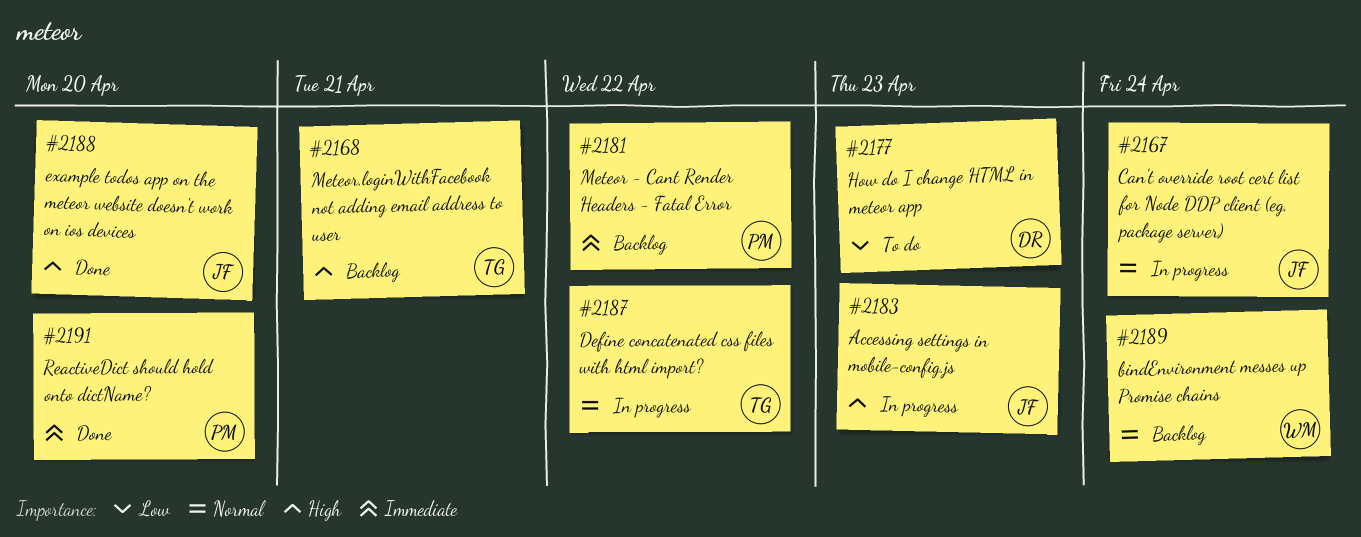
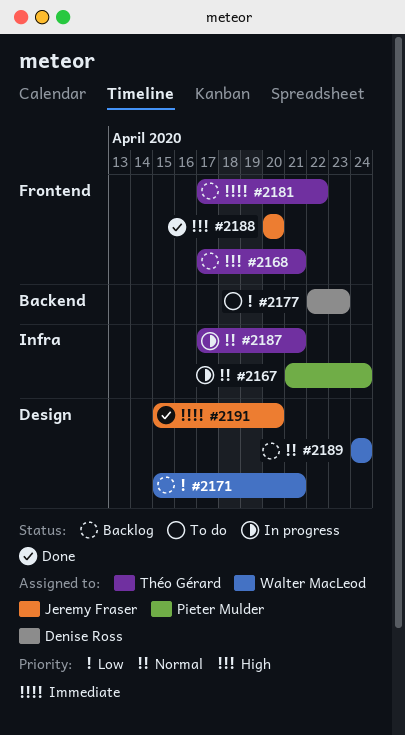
#2167, owner: Jeremy Fraser -> Pieter Mulder
#2171: none -> present
#2181, owner: Pieter Mulder -> Théo Gérard
#2183: present -> none
#2187, due: Apr 22 -> Apr 21
#2191, owner: Pieter Mulder -> Jeremy Fraser

